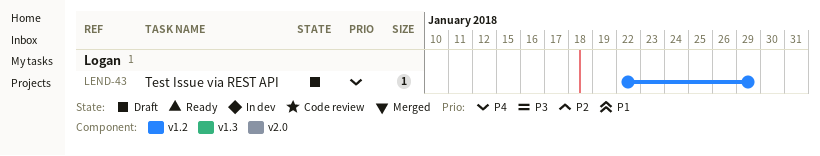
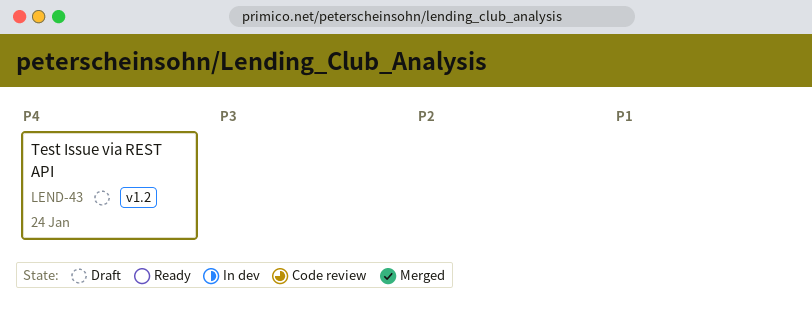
LEND-43, due: Jan 29 -> Jan 24

